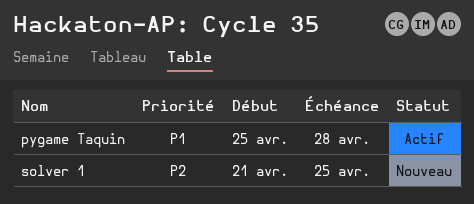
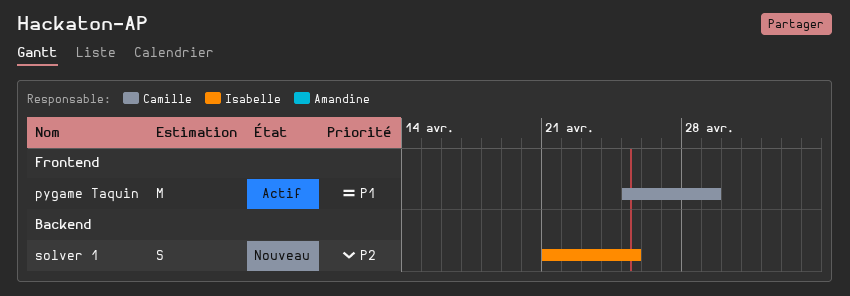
pygame Taquin, due: Apr 28 -> Apr 29

